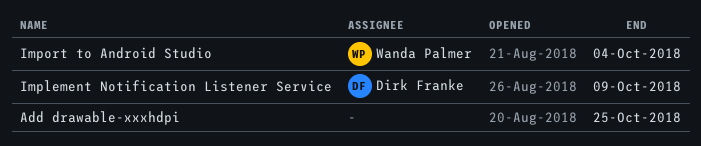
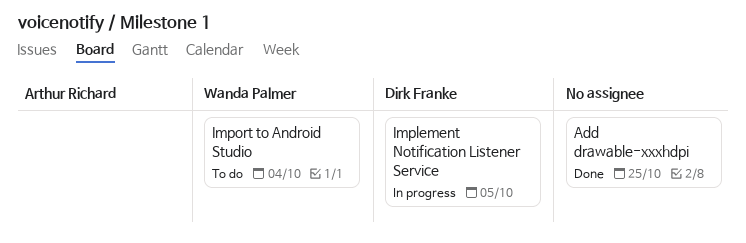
Implement Notification Listener Service, due: Oct 9 -> Oct 5

